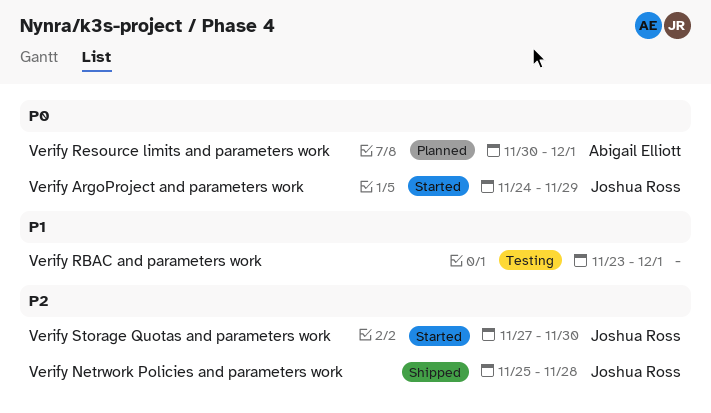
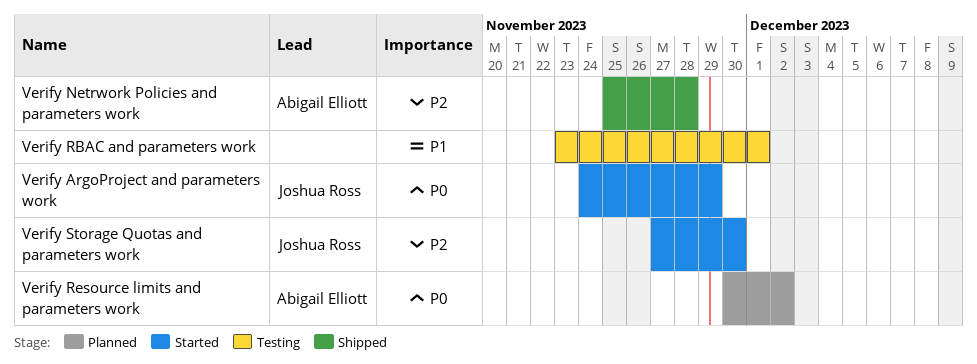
Verify Netrwork Policies and parameters work, owner: Joshua Ross -> Abigail Elliott
Verify Resource limits and parameters work, due: Dec 1 -> Dec 2

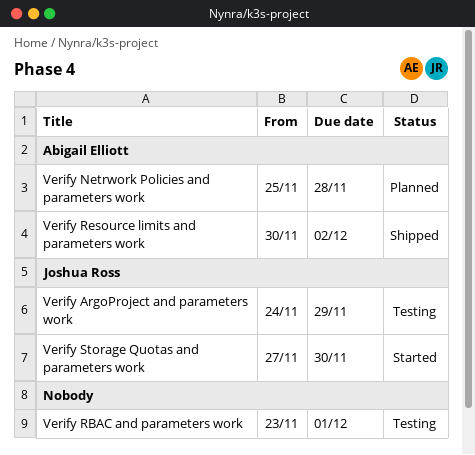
Verify ArgoProject and parameters work, status: Started -> Testing
Verify Netrwork Policies and parameters work, status: Shipped -> Planned
Verify Resource limits and parameters work, status: Planned -> Shipped

